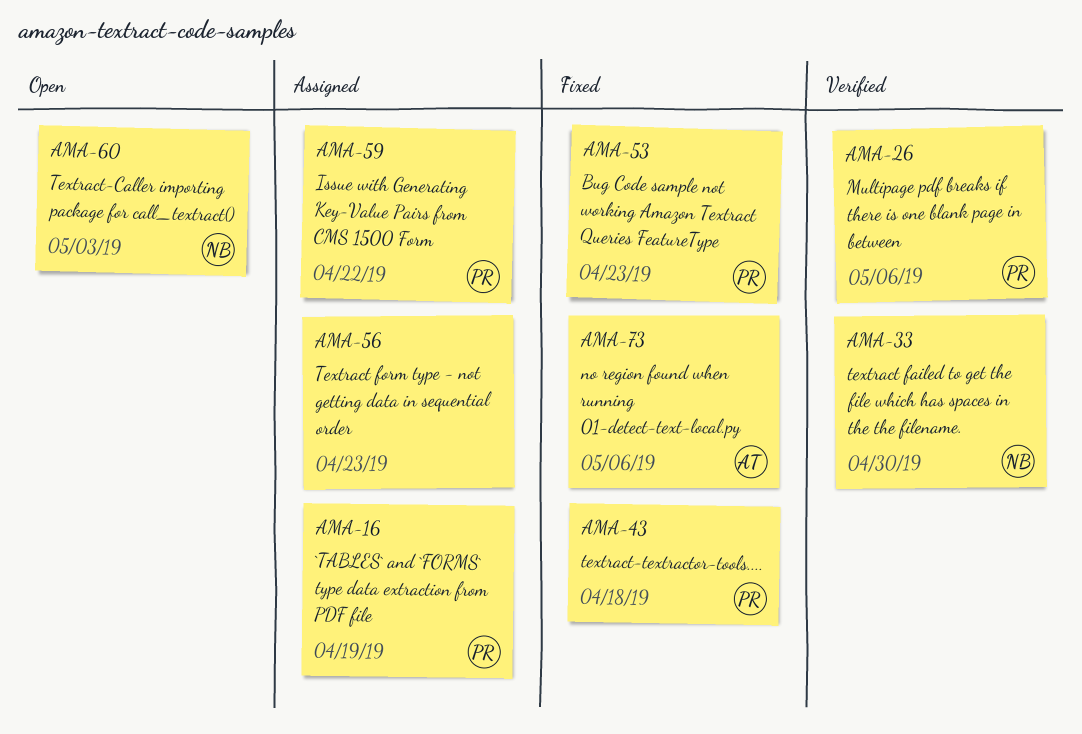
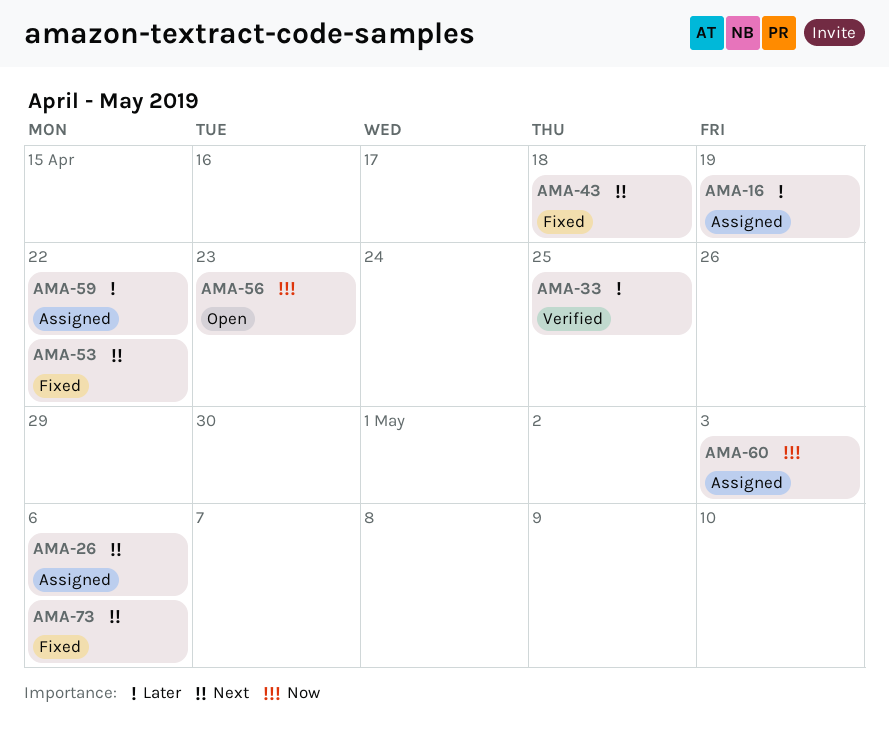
AMA-26, status: Verified -> Assigned
AMA-33, due: Apr 30 -> Apr 25
AMA-53, due: Apr 23 -> Apr 22
AMA-56, status: Assigned -> Open
AMA-60, status: Open -> Assigned

